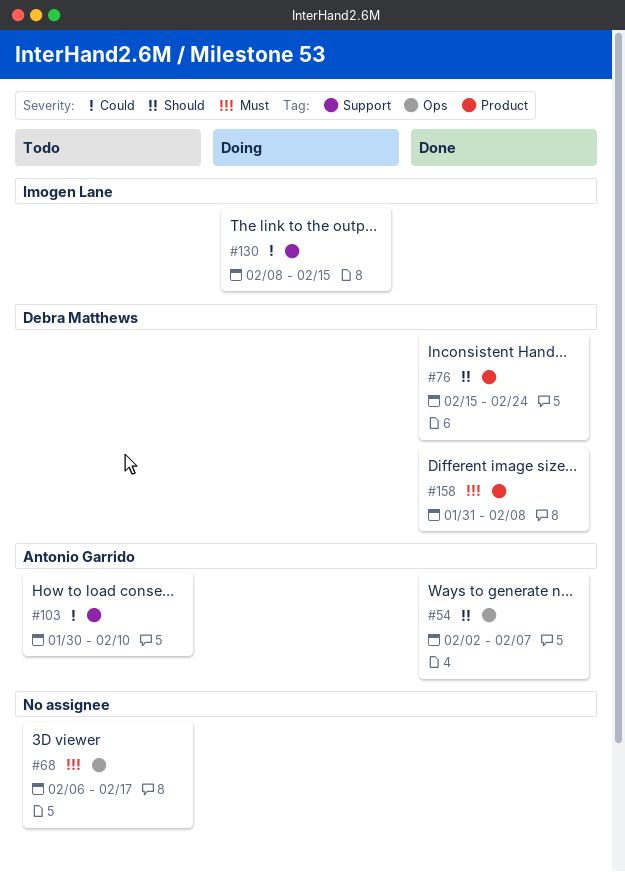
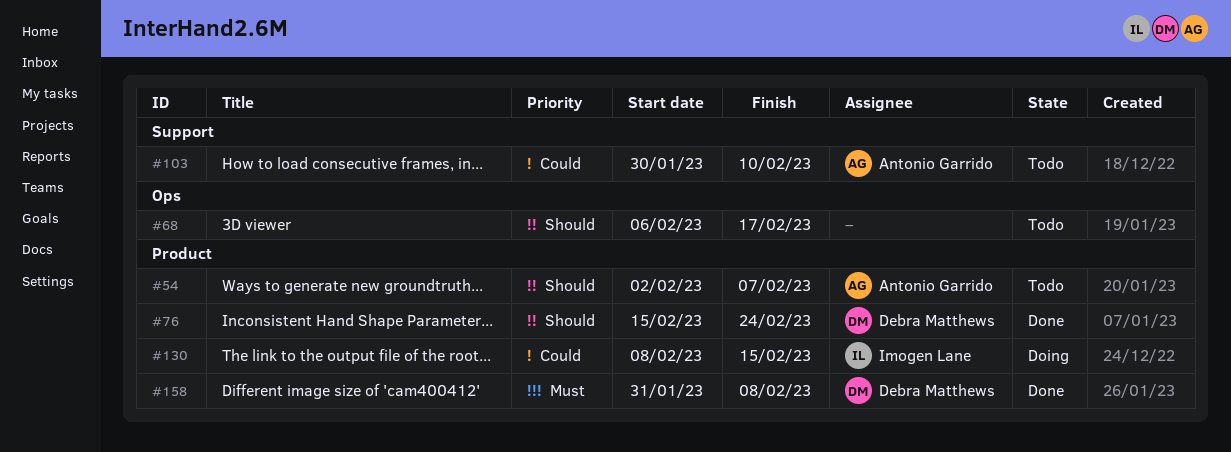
#54, status: Done -> Todo
#54, label: Ops -> Product
#68, priority: Must -> Should
#130, label: Support -> Product

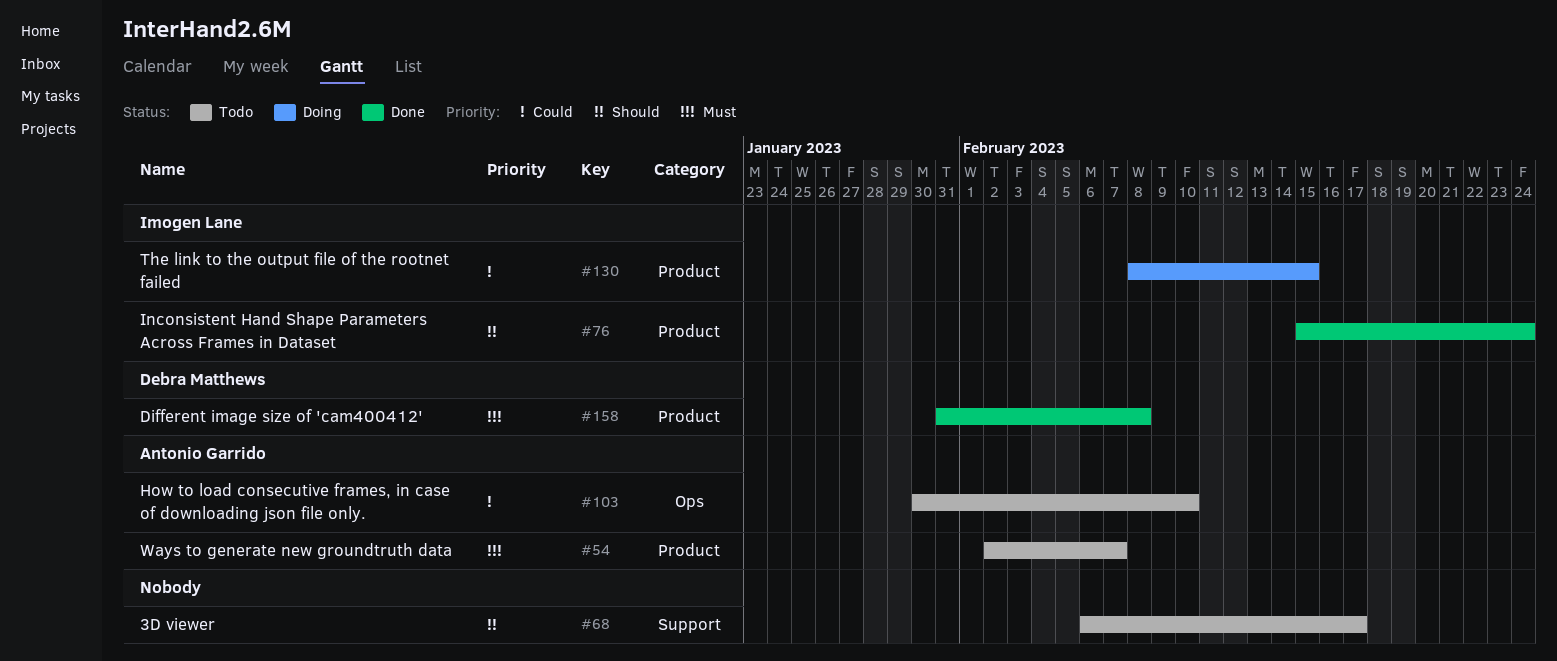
#54, priority: Should -> Must
#68, label: Ops -> Support
#76, owner: Debra Matthews -> Imogen Lane
#103, label: Support -> Ops

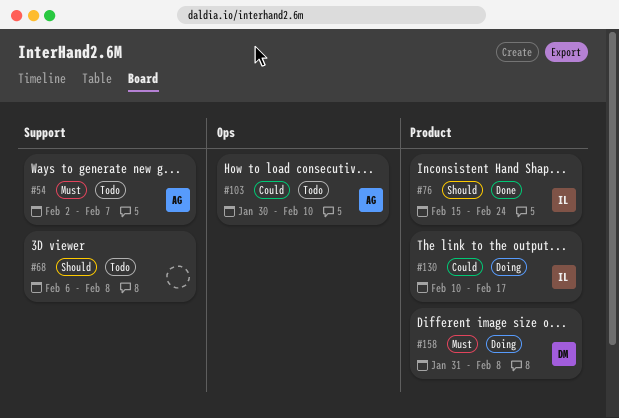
#54, label: Product -> Support
#68, due: Feb 17 -> Feb 8
#130, start: Feb 8 -> Feb 10
#130, due: Feb 15 -> Feb 17
#158, status: Done -> Doing

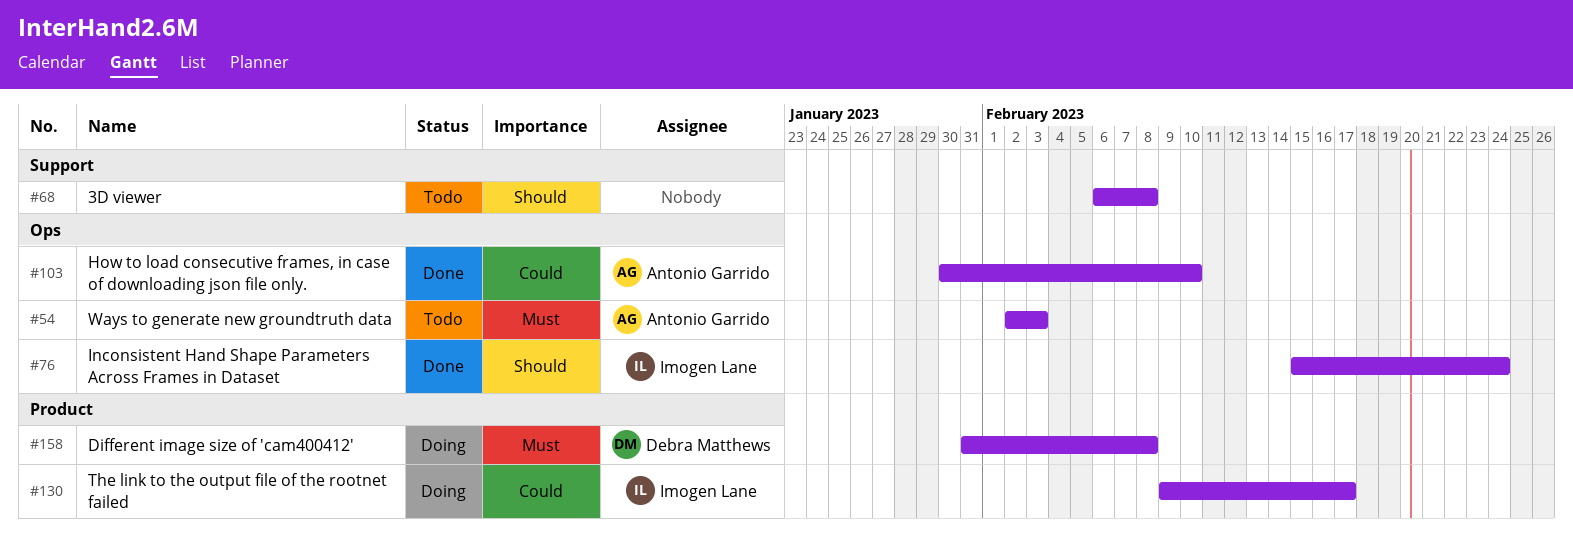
#54, label: Support -> Ops
#54, due: Feb 7 -> Feb 3
#76, label: Product -> Ops
#103, status: Todo -> Done
#130, start: Feb 10 -> Feb 9

